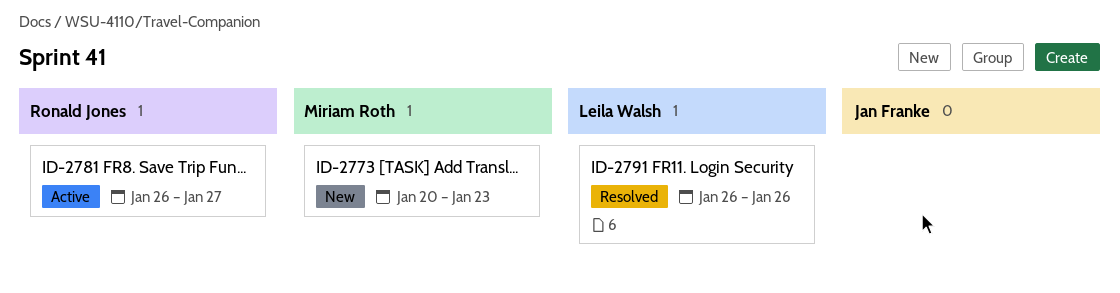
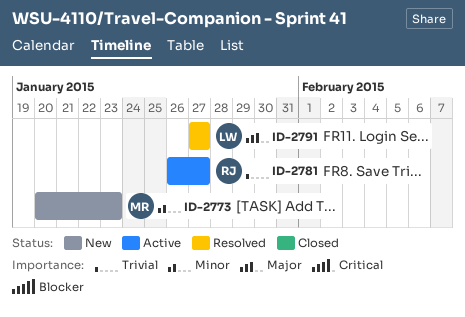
ID-2791, start: Jan 26 -> Jan 27
ID-2791, due: Jan 26 -> Jan 27

